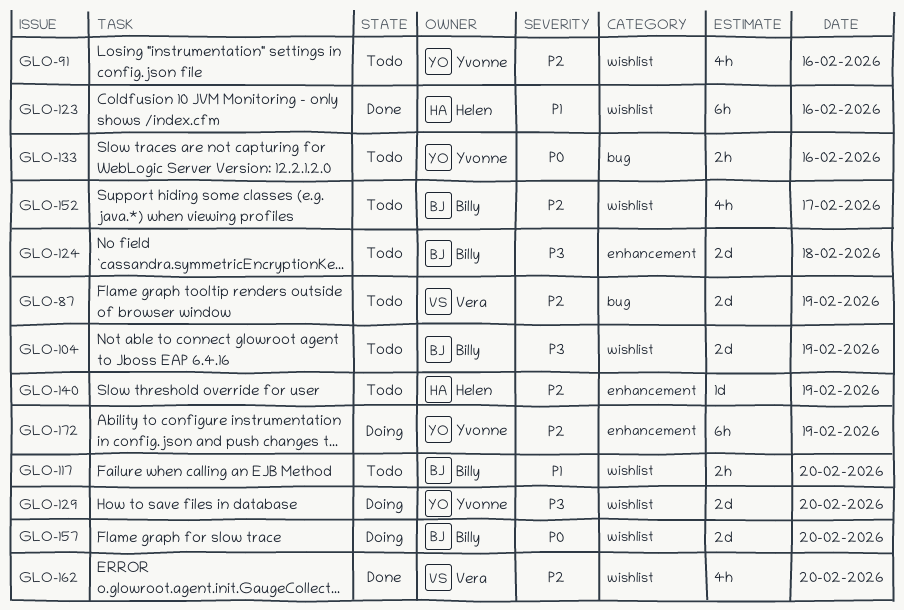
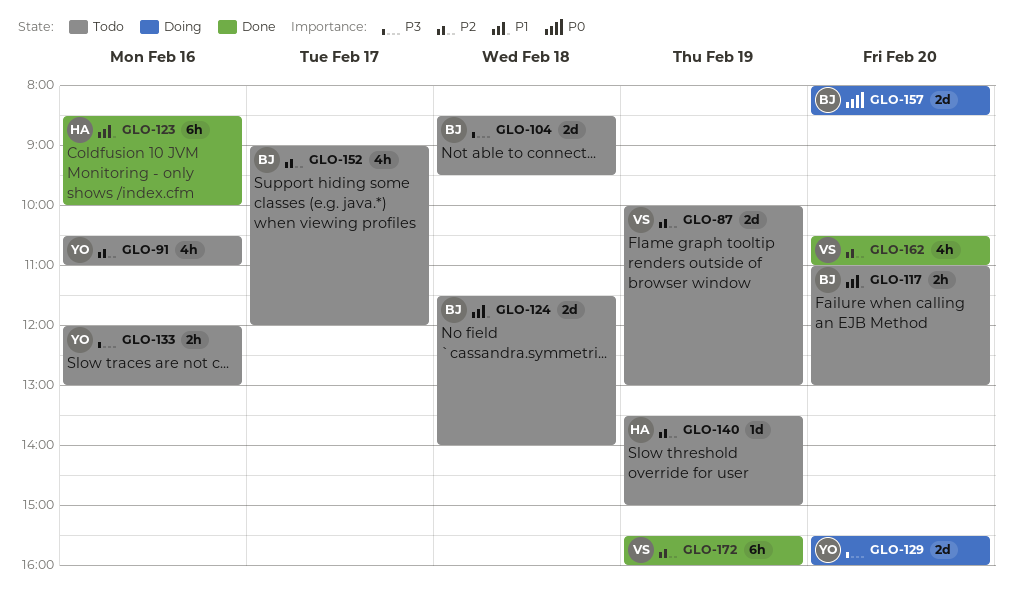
GLO-104, day: Feb 19 -> Feb 18
GLO-124, priority: P3 -> P1
GLO-133, priority: P0 -> P3
GLO-172, status: Doing -> Done
GLO-172, owner: Yvonne -> Vera

